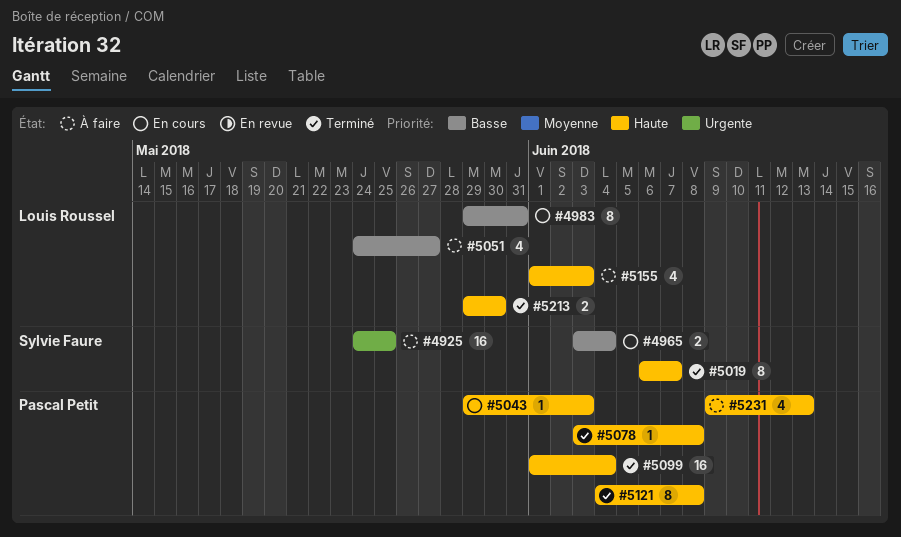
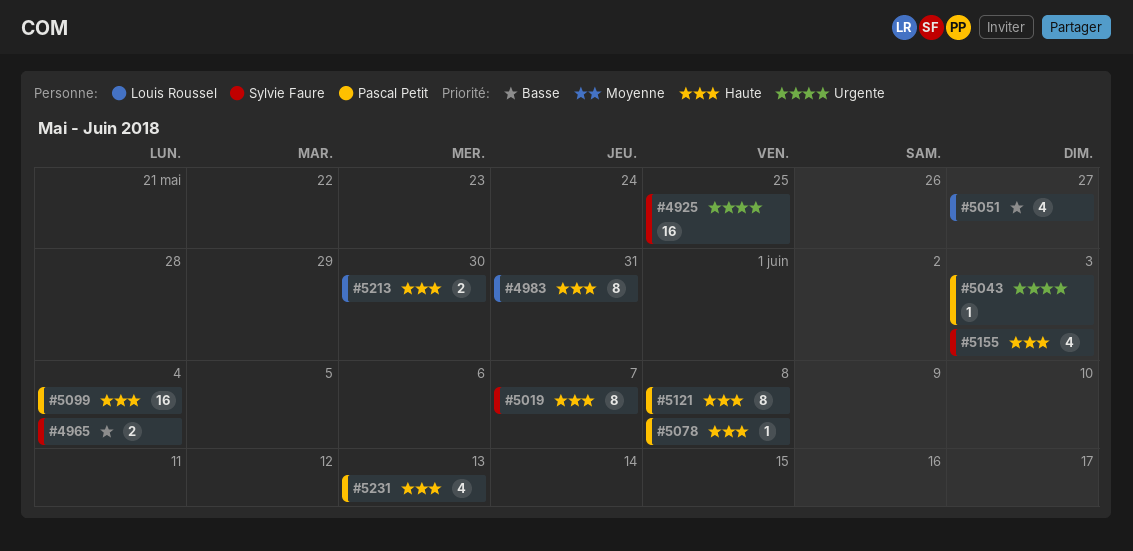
#4983, priority: Basse -> Haute
#5043, priority: Haute -> Urgente
#5155, owner: Louis Roussel -> Sylvie Faure

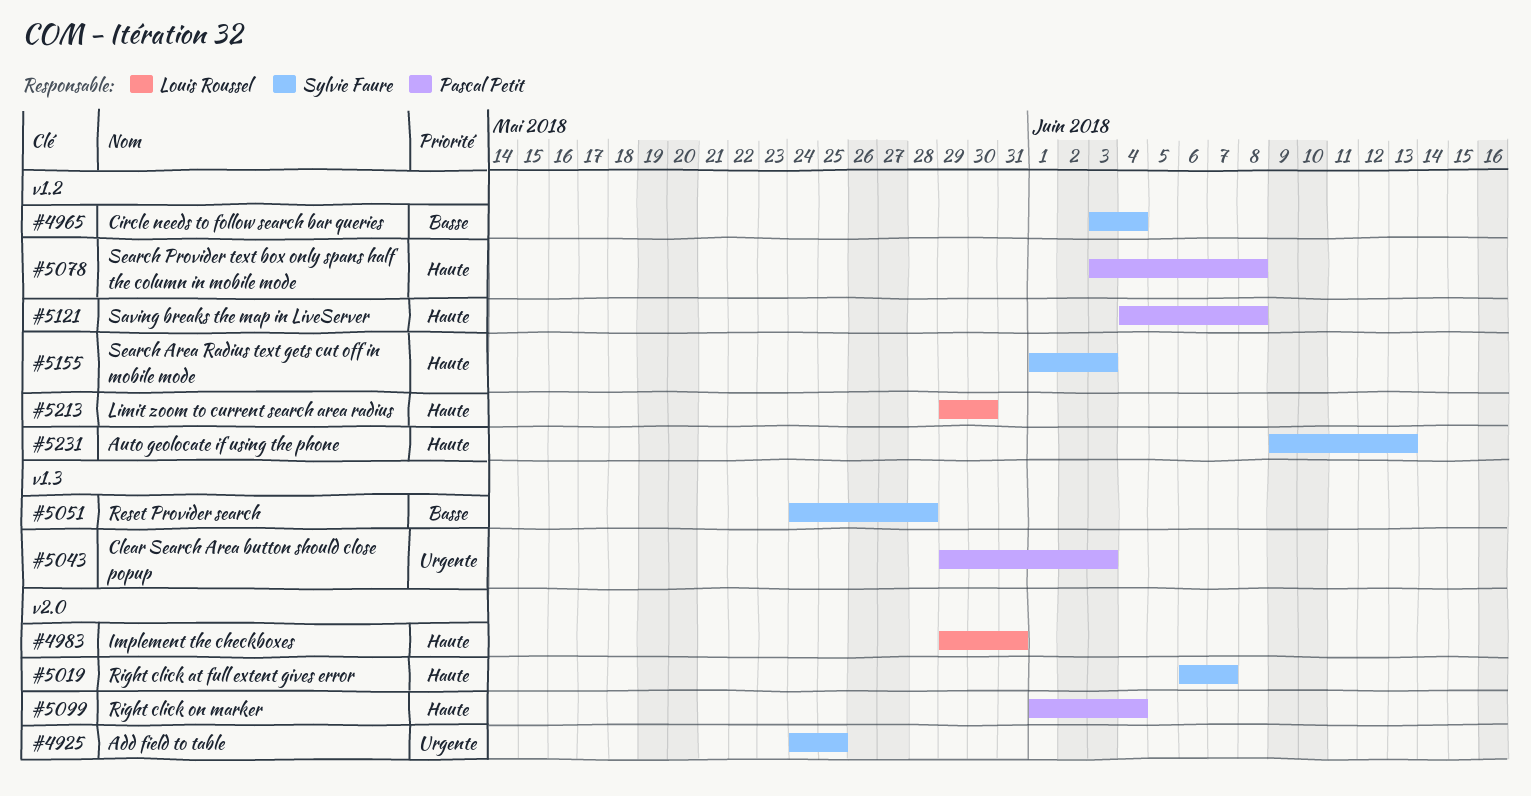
#5051, owner: Louis Roussel -> Sylvie Faure
#5051, due: May 27 -> May 28
#5231, owner: Pascal Petit -> Sylvie Faure

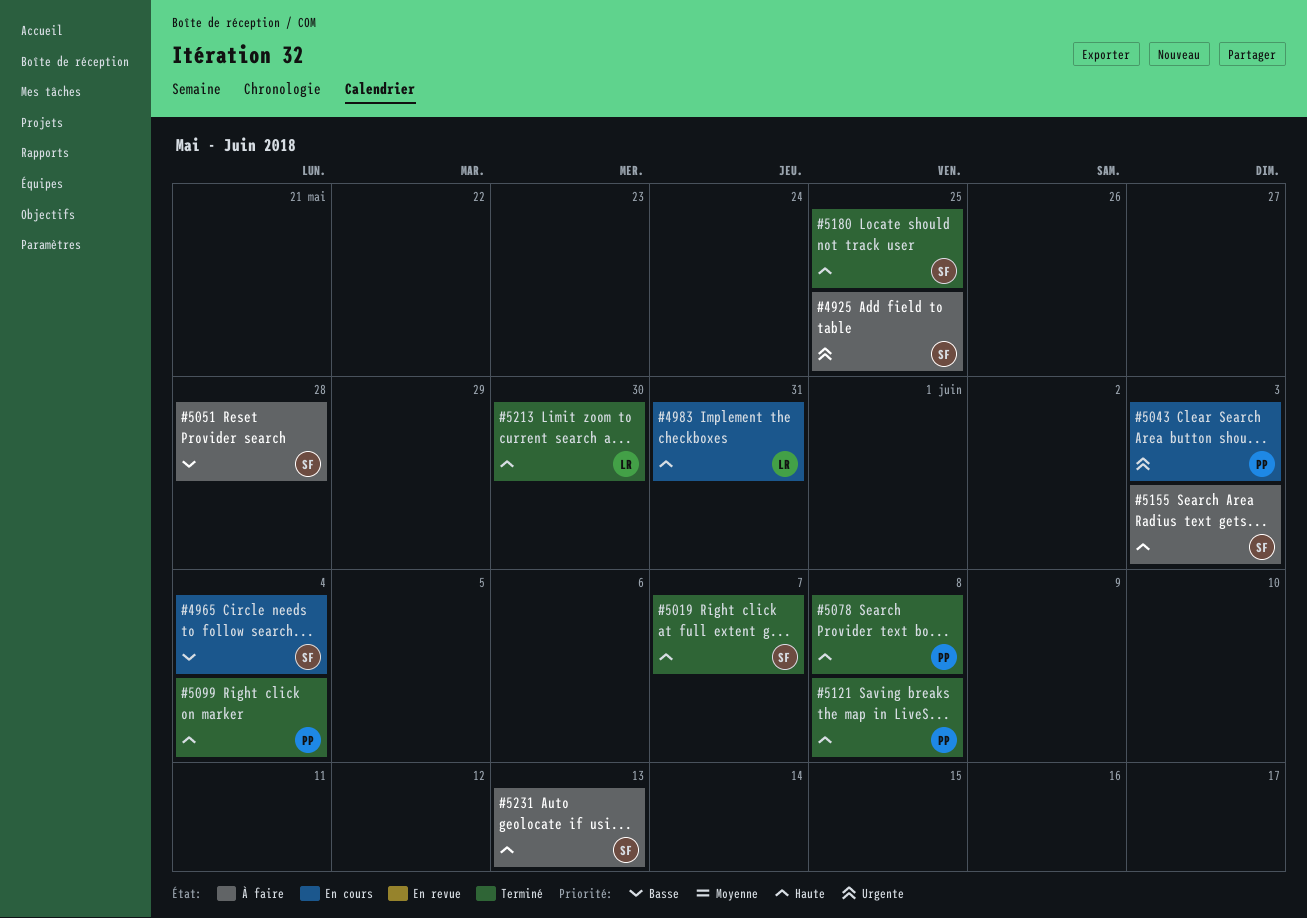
#5180: none -> present

